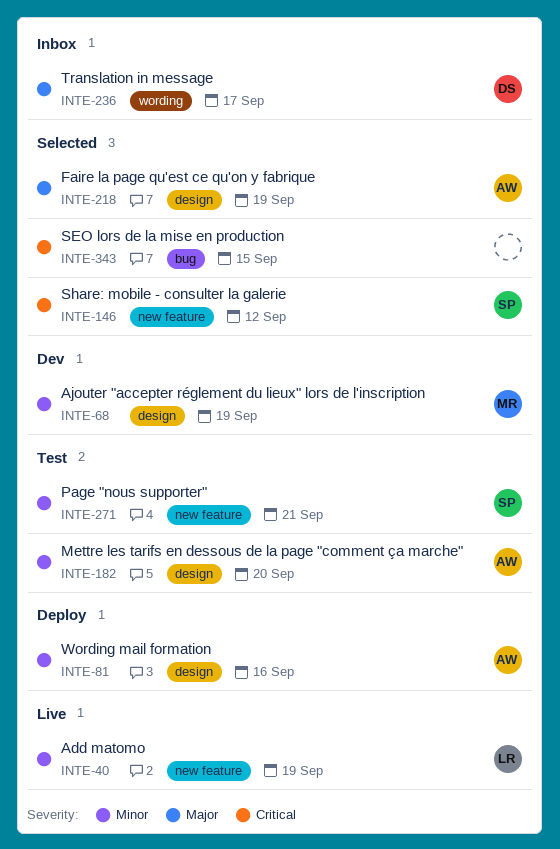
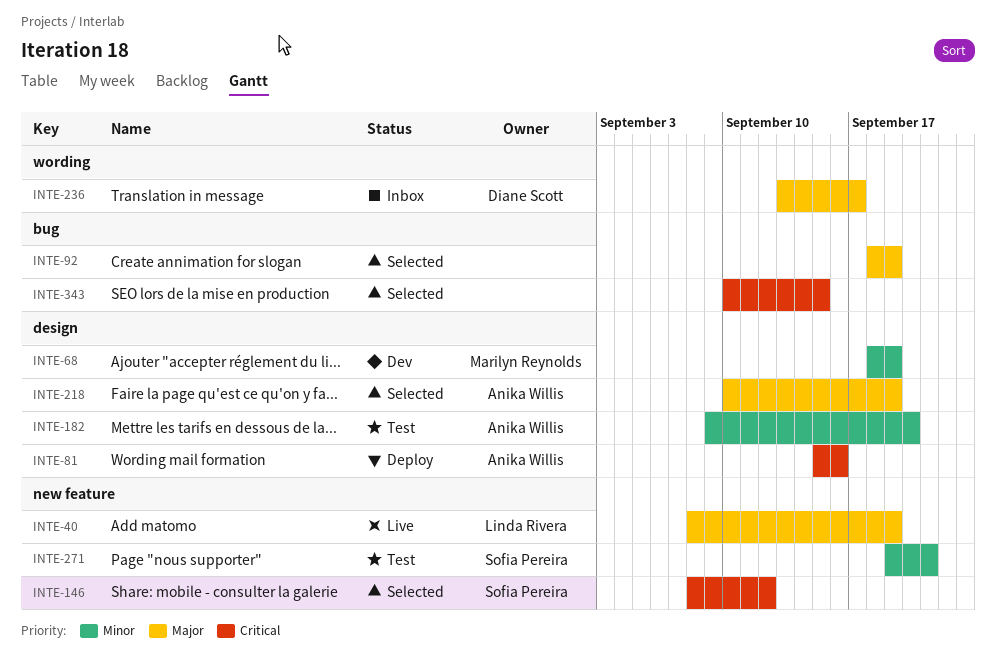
INTE-40, priority: Minor -> Major
INTE-81, priority: Minor -> Critical
INTE-92: none -> present

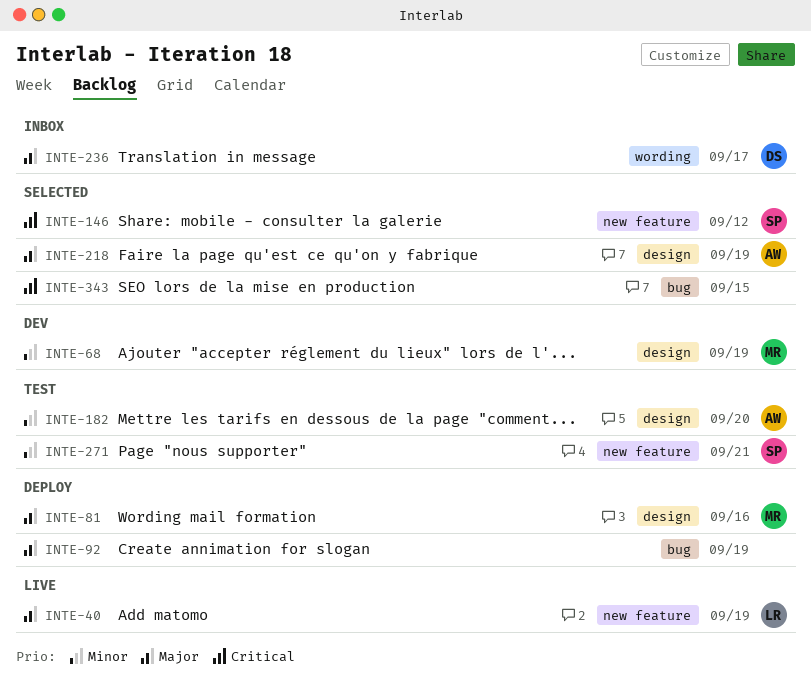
INTE-81, owner: Anika Willis -> Marilyn Reynolds
INTE-81, priority: Critical -> Major
INTE-92, status: Selected -> Deploy

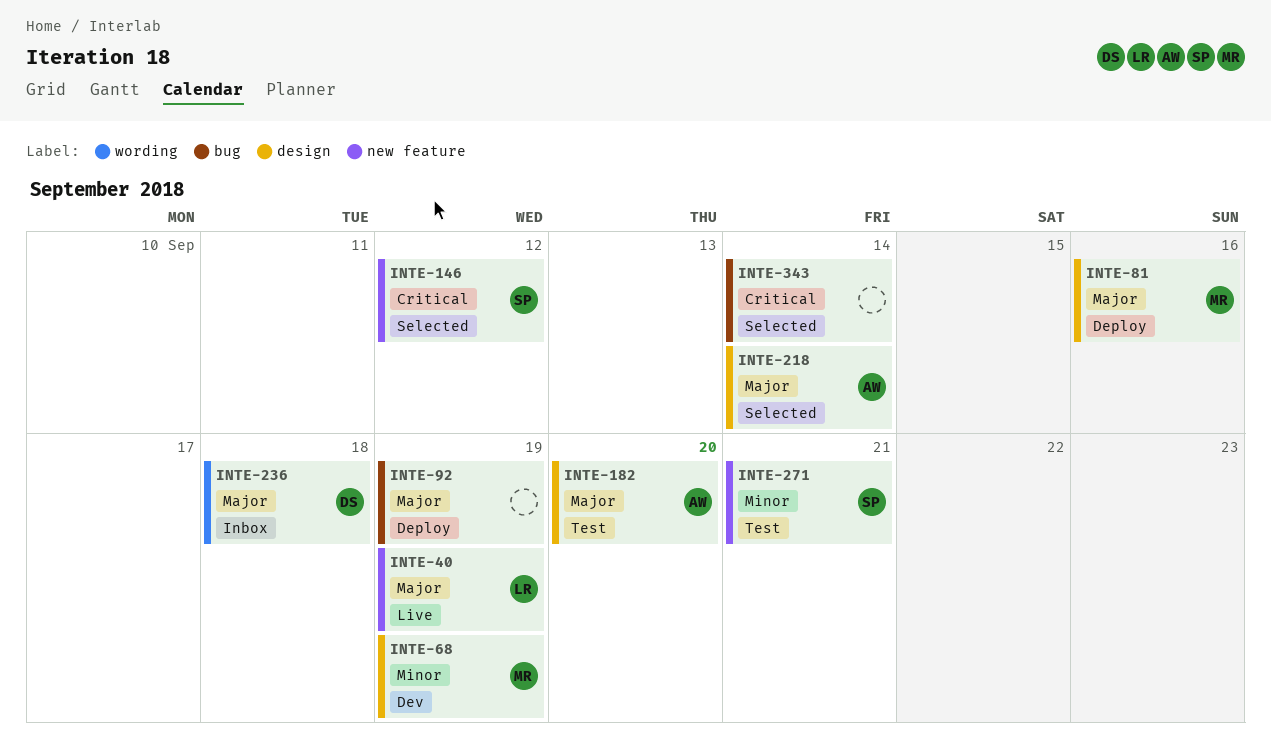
INTE-182, priority: Minor -> Major
INTE-218, due: Sep 19 -> Sep 14
INTE-236, due: Sep 17 -> Sep 18
INTE-343, due: Sep 15 -> Sep 14

